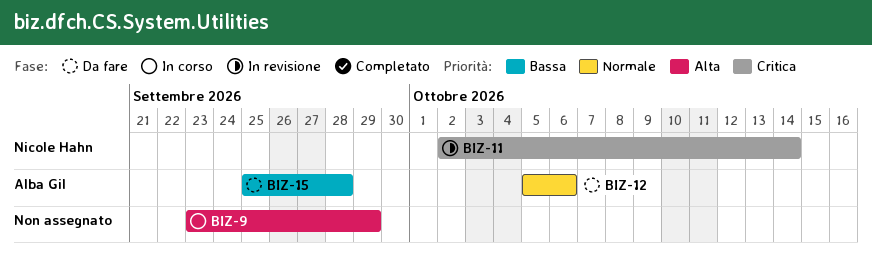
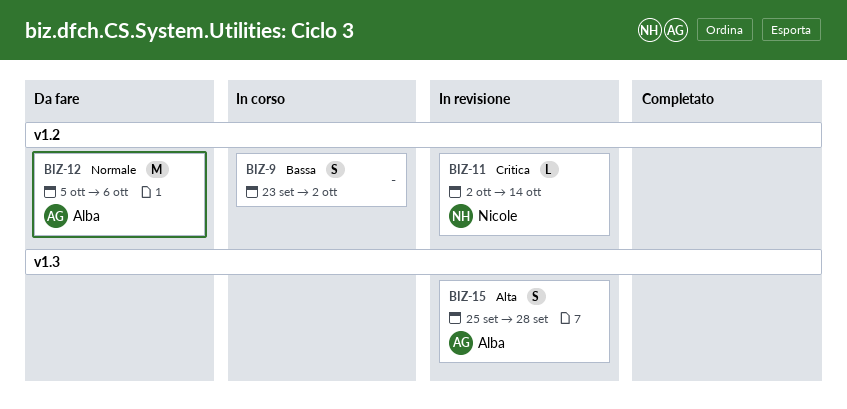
BIZ-9, priority: Alta -> Bassa
BIZ-9, due: Sep 29 -> Oct 2
BIZ-15, status: Da fare -> In revisione
BIZ-15, priority: Bassa -> Alta

